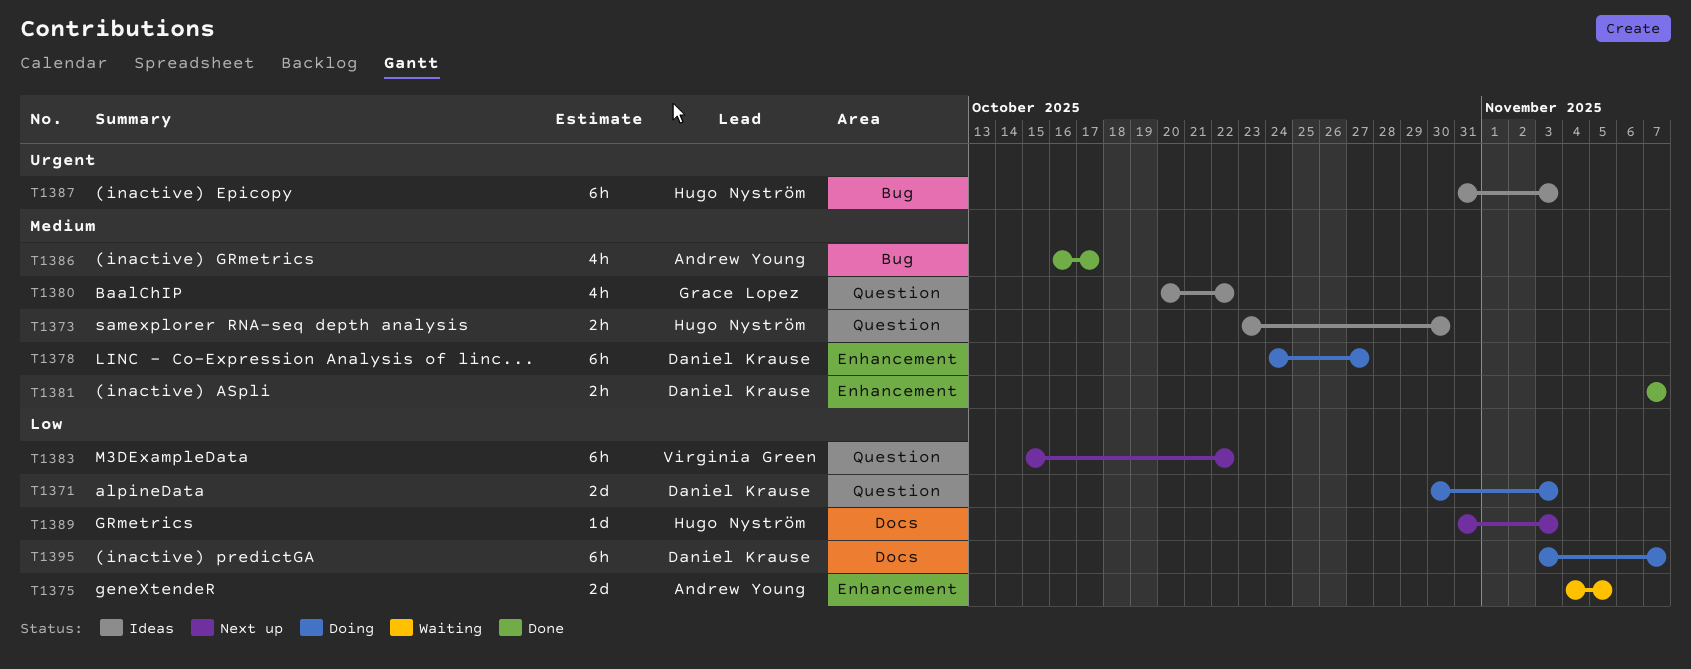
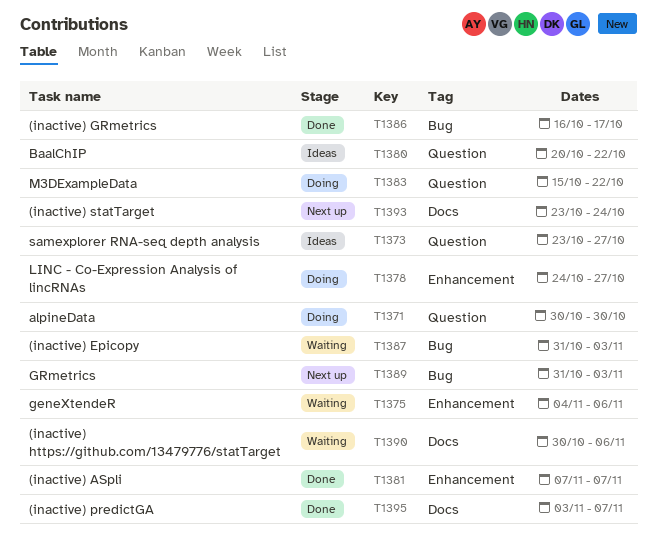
T1371, due: Nov 3 -> Oct 30
T1373, due: Oct 30 -> Oct 27
T1375, due: Nov 5 -> Nov 6
T1383, status: Next up -> Doing
T1387, status: Ideas -> Waiting
T1389, label: Docs -> Bug
T1390: none -> present
T1393: none -> present
T1395, status: Doing -> Done

